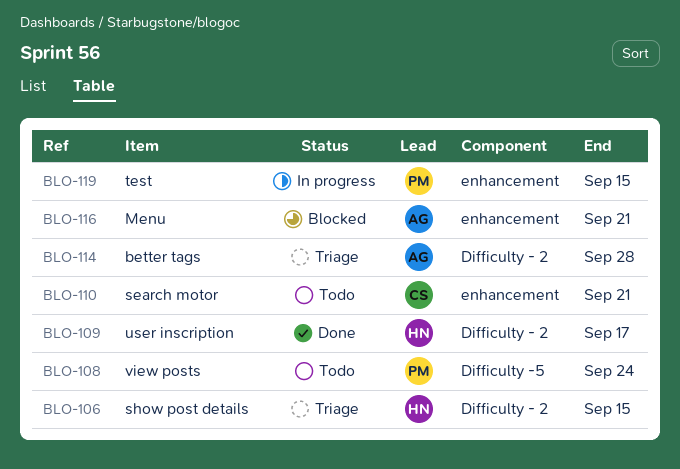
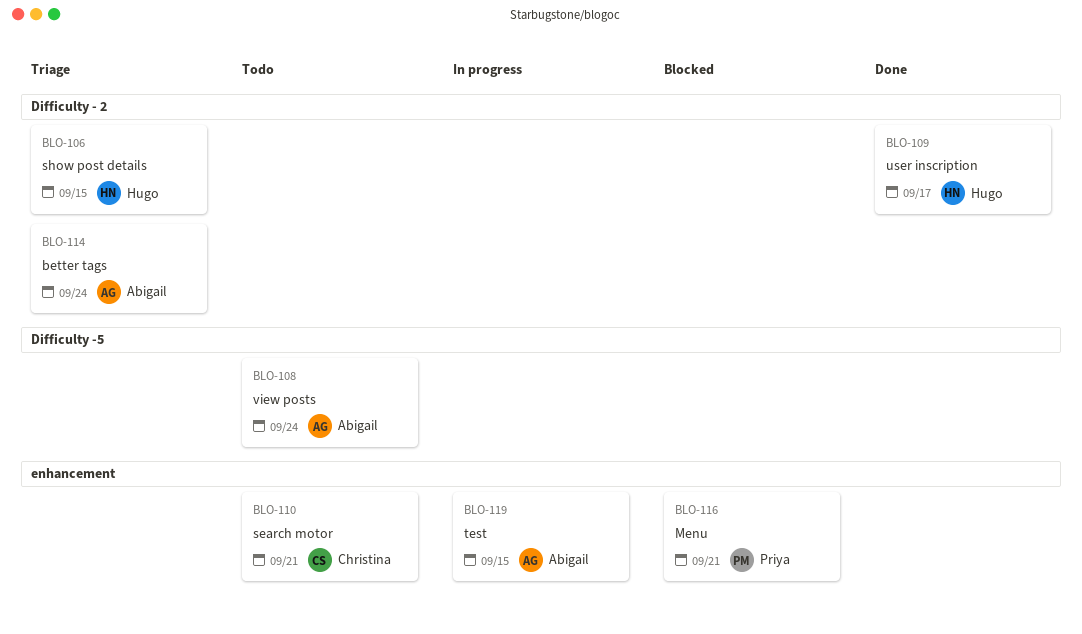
BLO-108, owner: Priya -> Abigail
BLO-114, due: Sep 28 -> Sep 24
BLO-116, owner: Abigail -> Priya
BLO-119, owner: Priya -> Abigail

